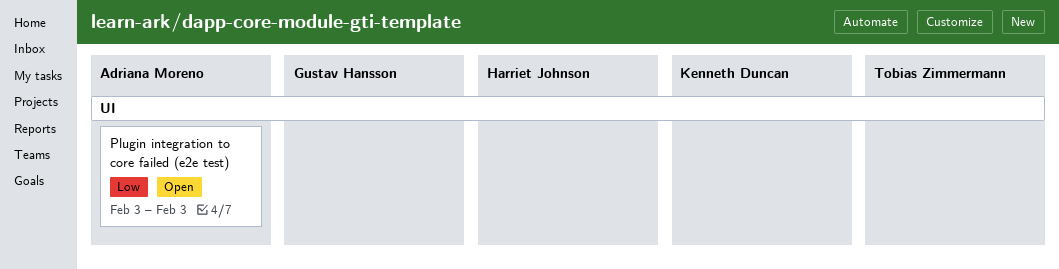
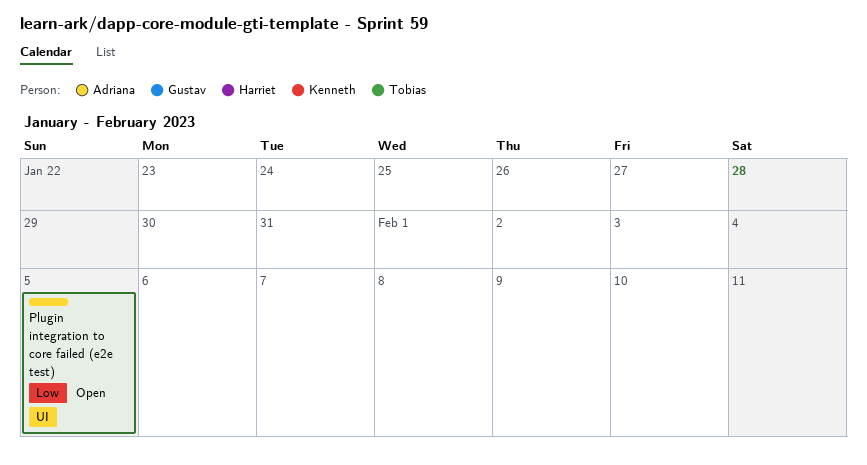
Plugin integration to core failed (e2e test), due: Feb 3 -> Feb 5

